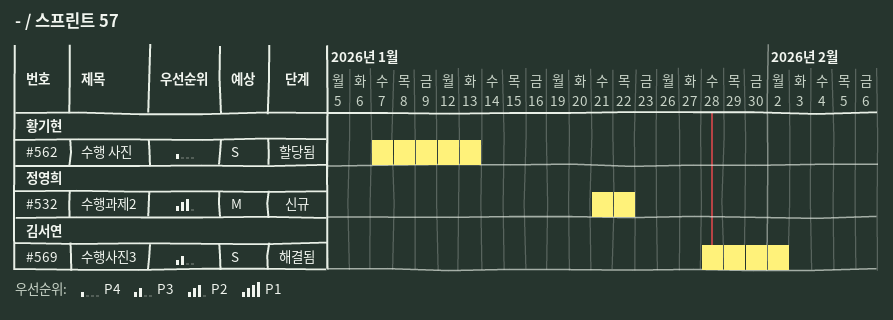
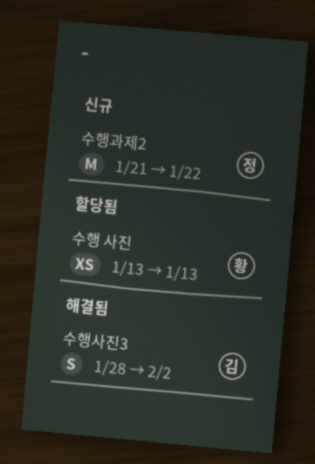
수행 사진, estimate: S -> XS
수행 사진, start: Jan 7 -> Jan 13

